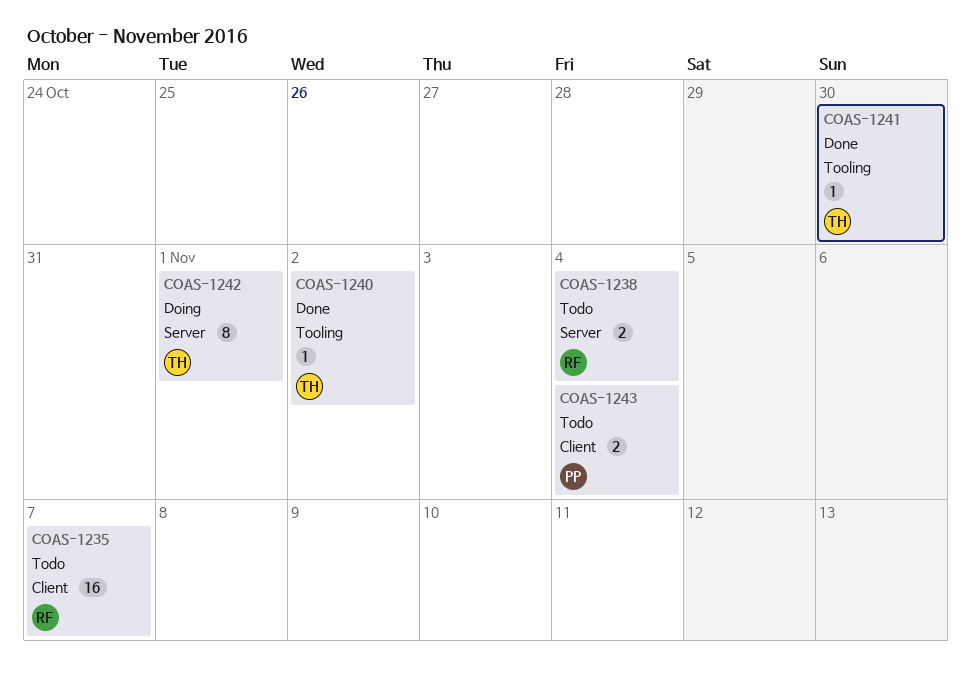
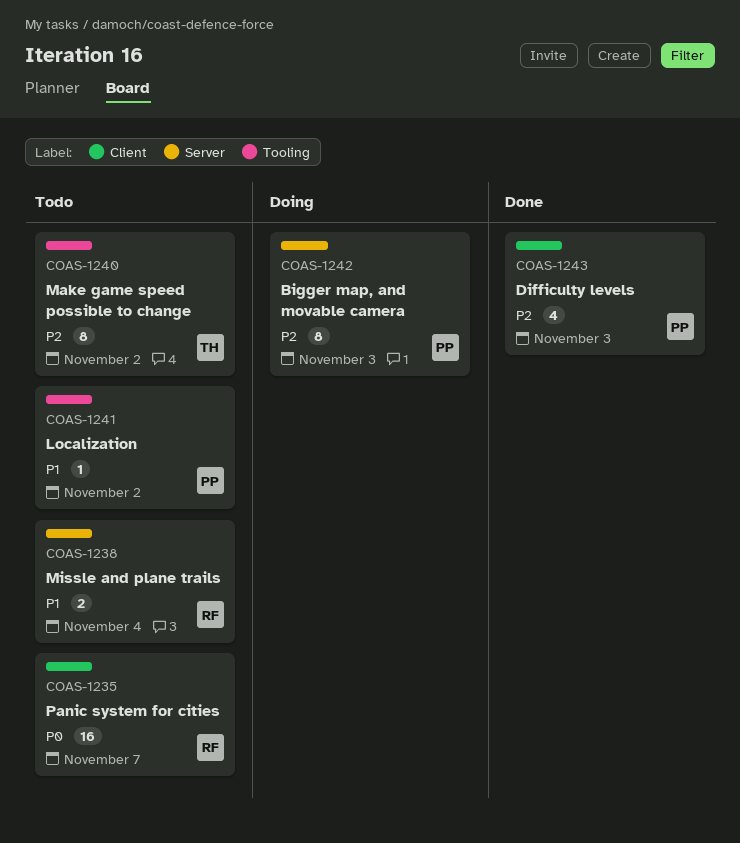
COAS-1240, status: Done -> Todo
COAS-1240, estimate: 1 -> 8
COAS-1241, status: Done -> Todo
COAS-1241, owner: TH -> PP
COAS-1241, due: Oct 30 -> Nov 2
COAS-1242, owner: TH -> PP
COAS-1242, due: Nov 1 -> Nov 3
COAS-1243, status: Todo -> Done
COAS-1243, estimate: 2 -> 4
COAS-1243, due: Nov 4 -> Nov 3

